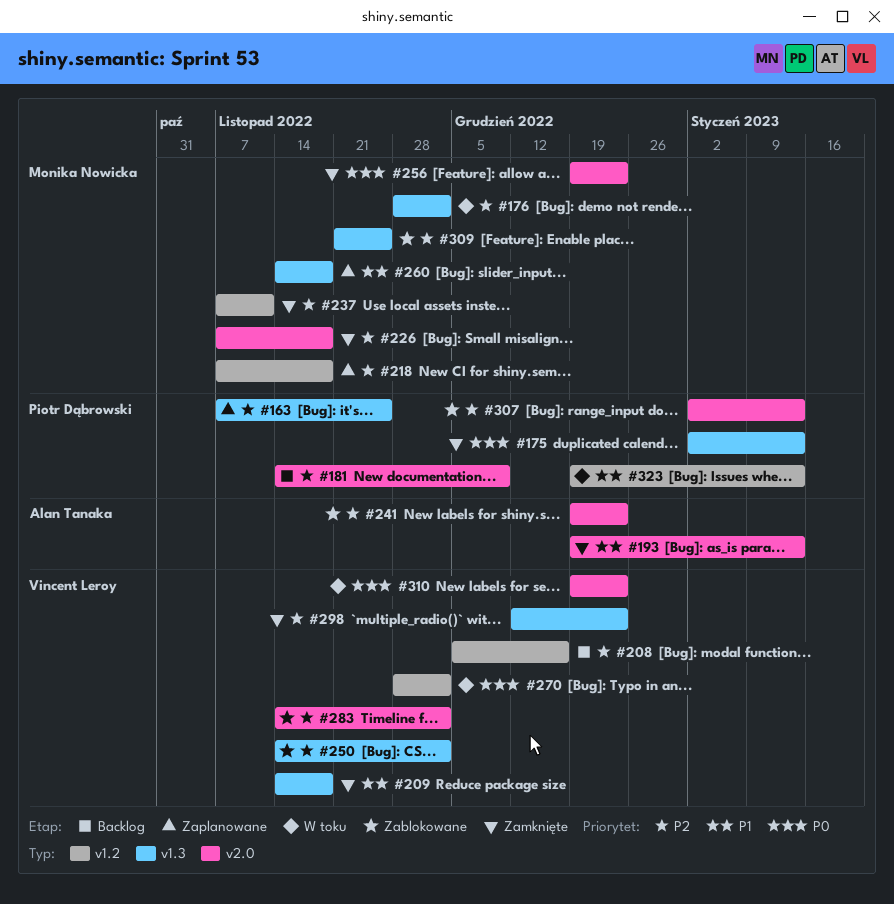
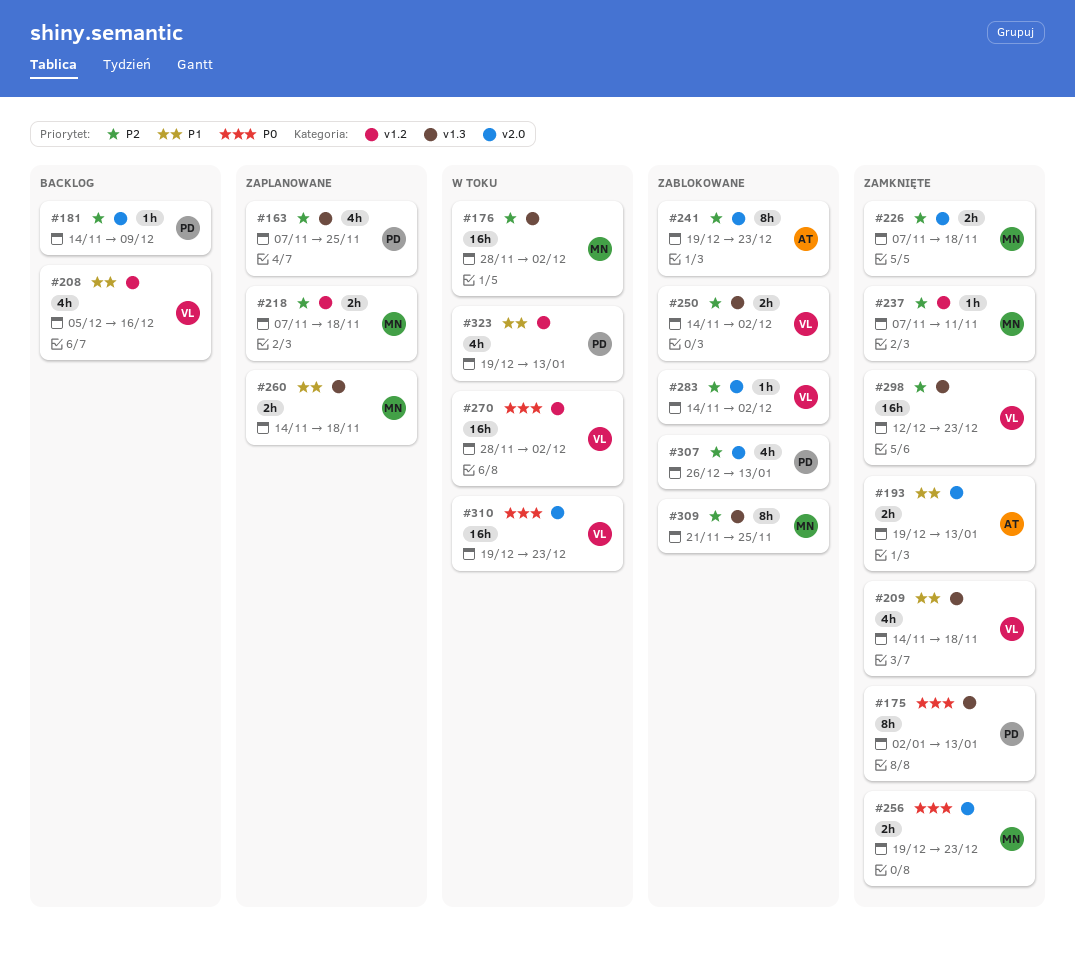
#208, priority: P2 -> P1
#307, start: Jan 2 -> Dec 26

